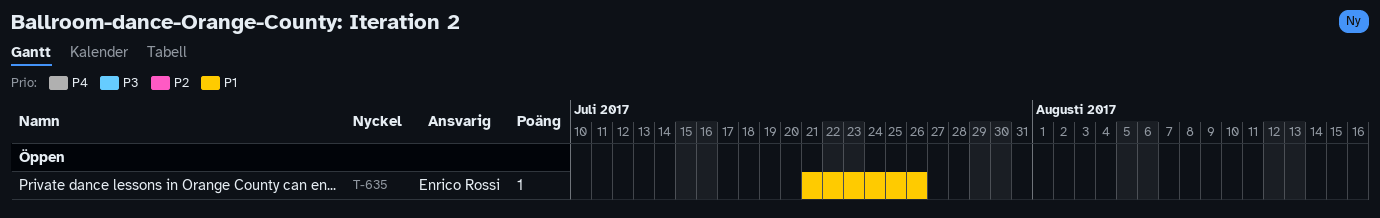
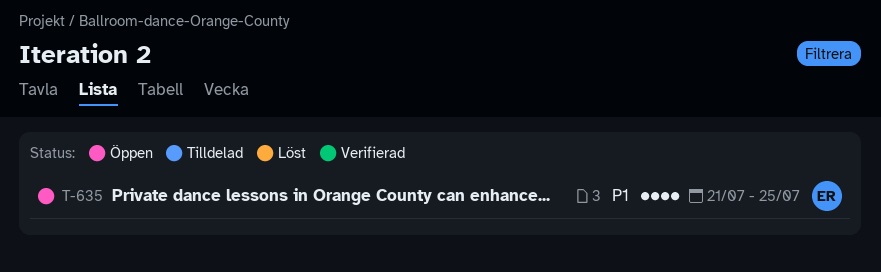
T-635, estimate: 1 -> 4
T-635, due: Jul 26 -> Jul 25

